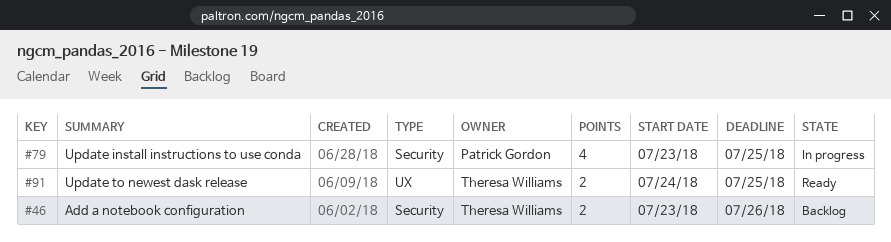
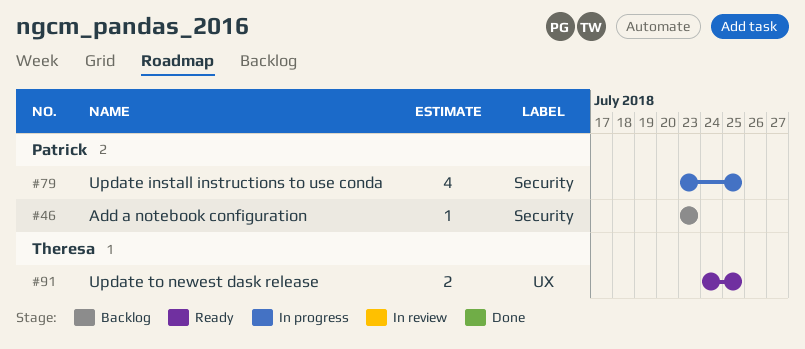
#46, owner: Theresa Williams -> Patrick Gordon
#46, estimate: 2 -> 1
#46, due: Jul 26 -> Jul 23

